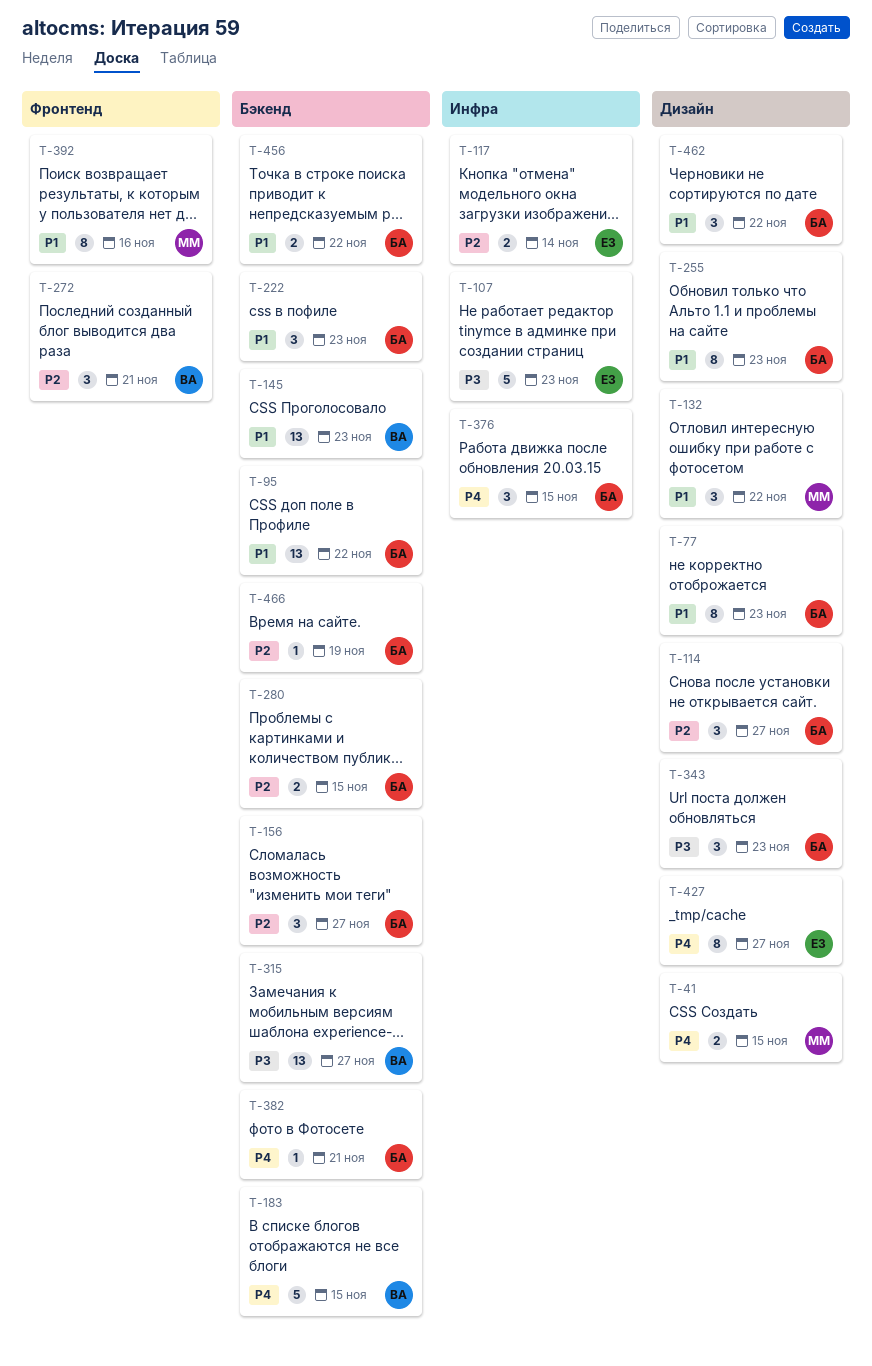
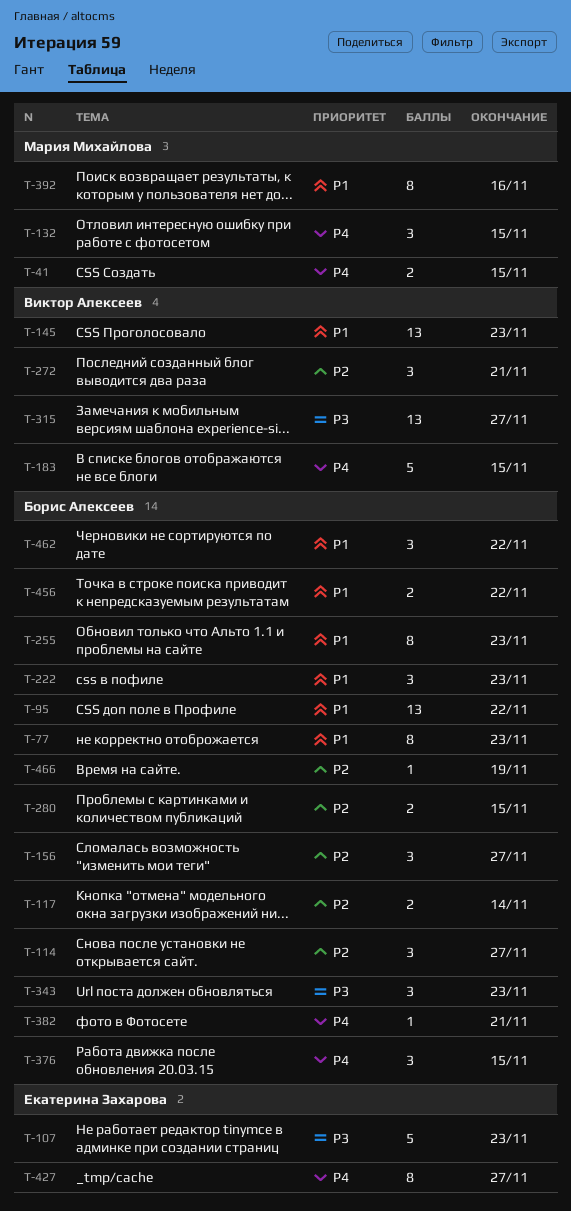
T-117, owner: Екатерина Захарова -> Борис Алексеев
T-132, priority: P1 -> P4
T-132, due: Nov 22 -> Nov 15

